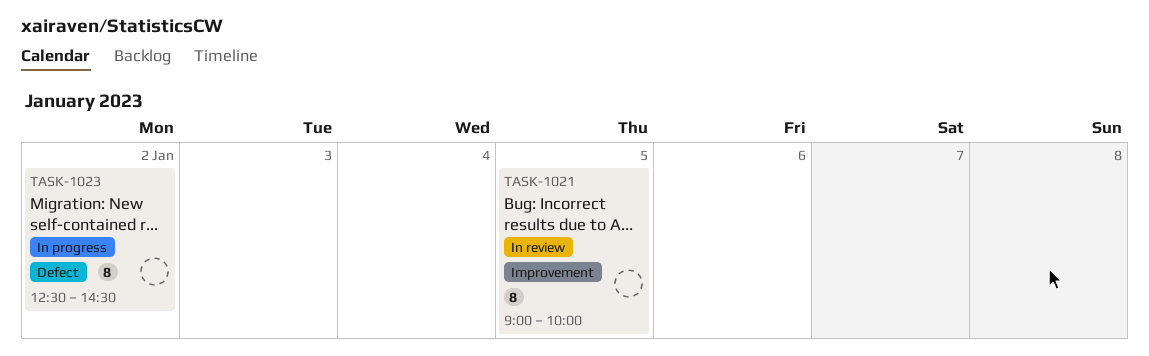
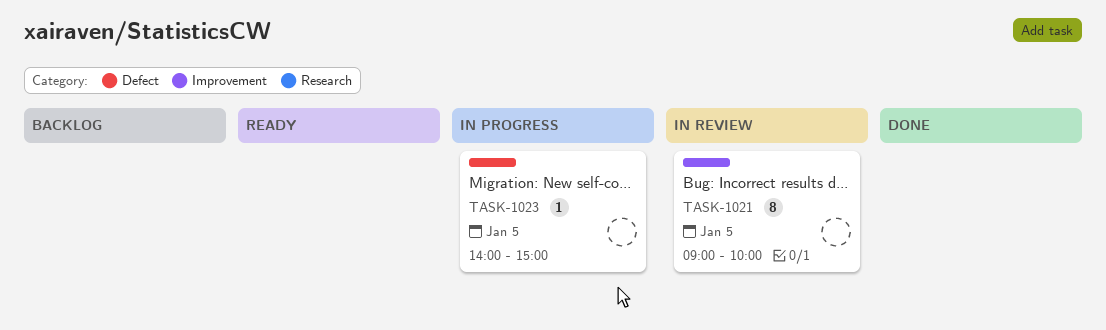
TASK-1023, estimate: 8 -> 1
TASK-1023, day: Jan 2 -> Jan 5
TASK-1023, begins: 12:30 -> 14:00
TASK-1023, ends: 14:30 -> 15:00

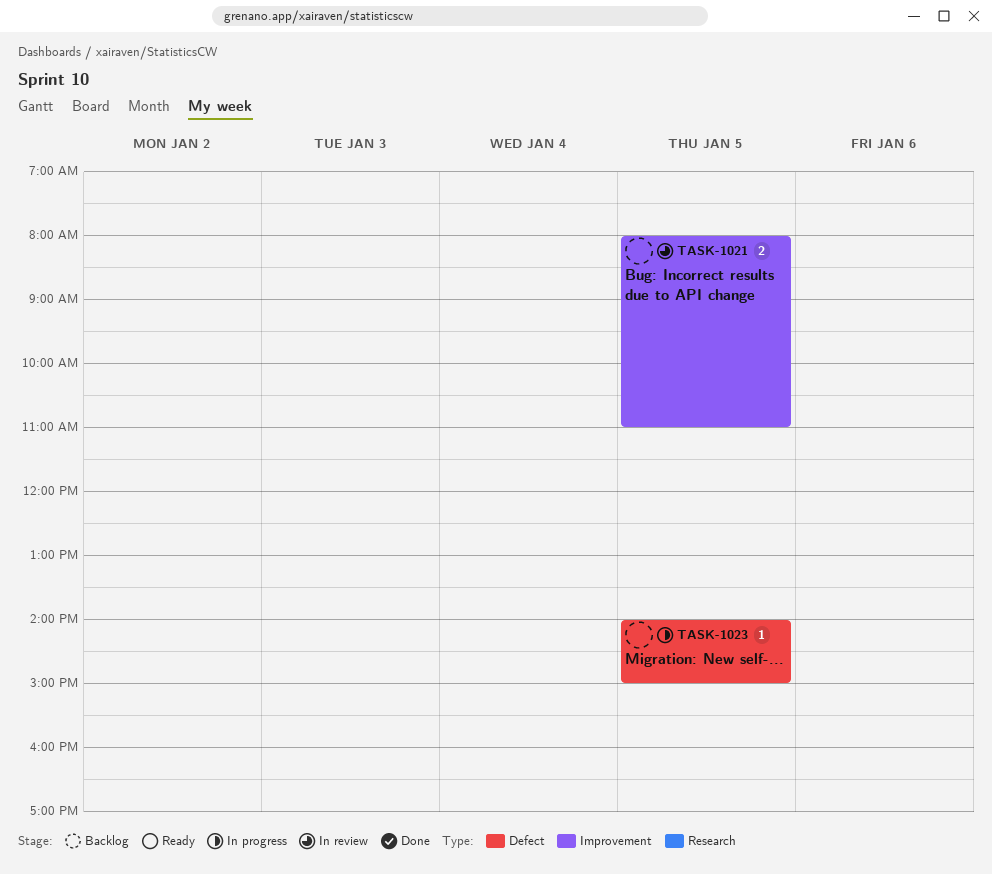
TASK-1021, estimate: 8 -> 2
TASK-1021, begins: 09:00 -> 08:00
TASK-1021, ends: 10:00 -> 11:00

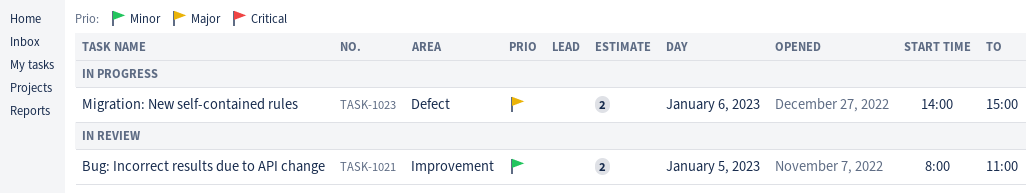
TASK-1023, estimate: 1 -> 2
TASK-1023, day: Jan 5 -> Jan 6

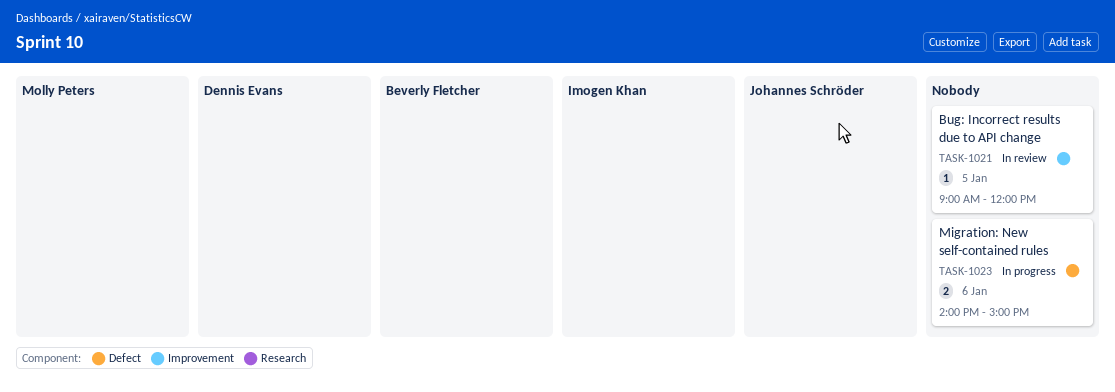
TASK-1021, estimate: 2 -> 1
TASK-1021, begins: 08:00 -> 09:00
TASK-1021, ends: 11:00 -> 12:00

